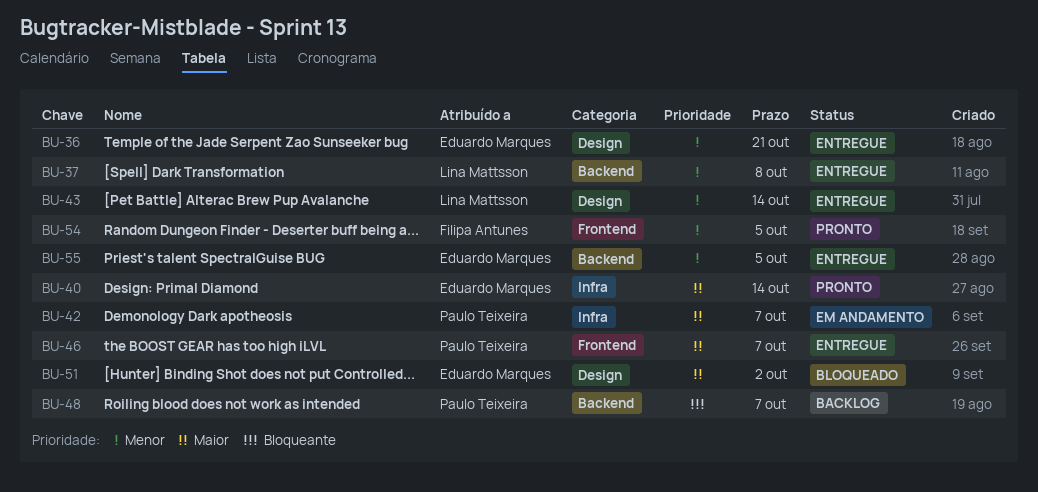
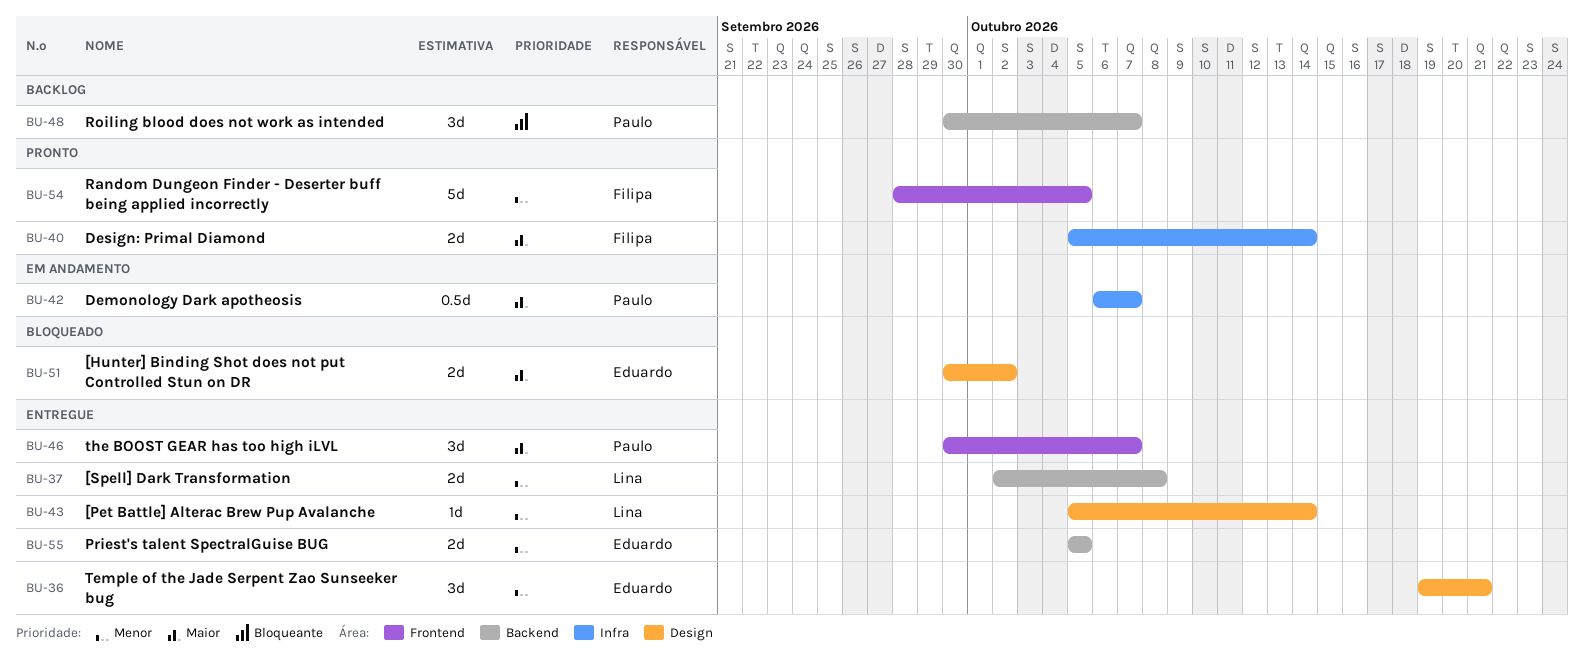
BU-40, owner: Eduardo Marques -> Filipa Antunes

